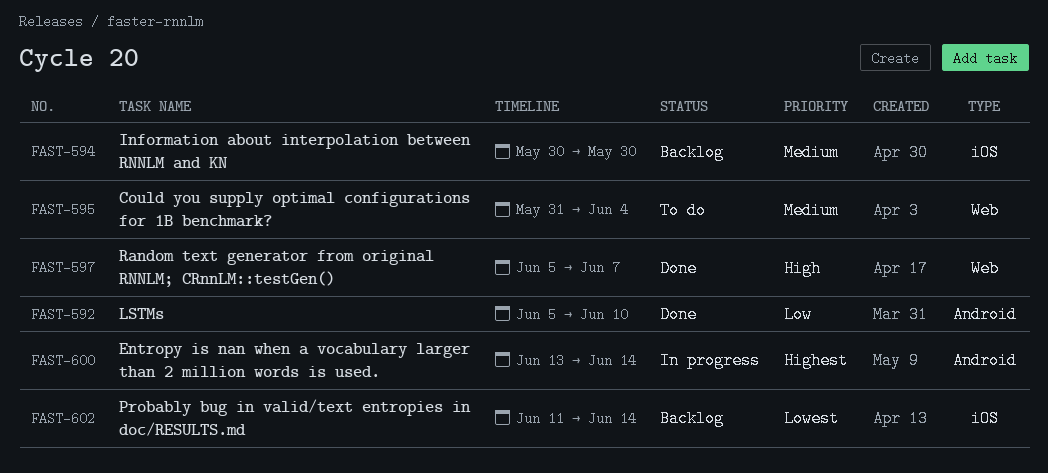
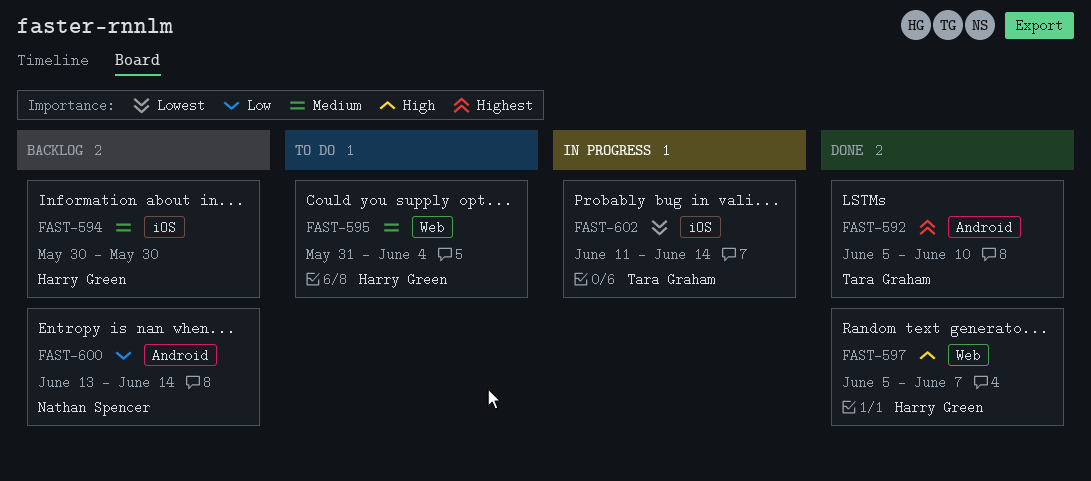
FAST-592, priority: Low -> Highest
FAST-600, status: In progress -> Backlog
FAST-600, priority: Highest -> Low
FAST-602, status: Backlog -> In progress

